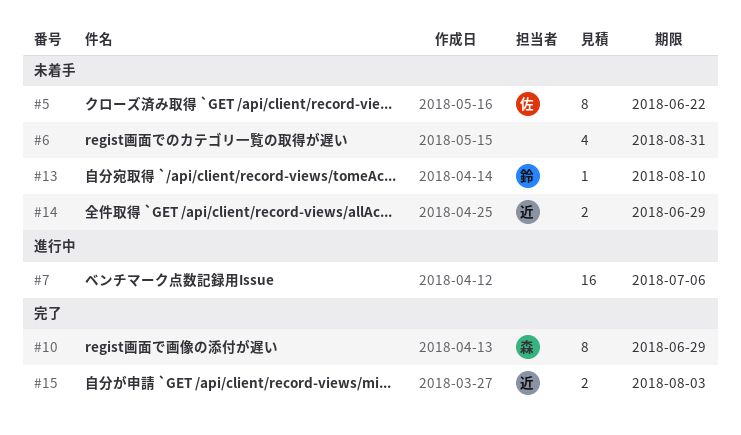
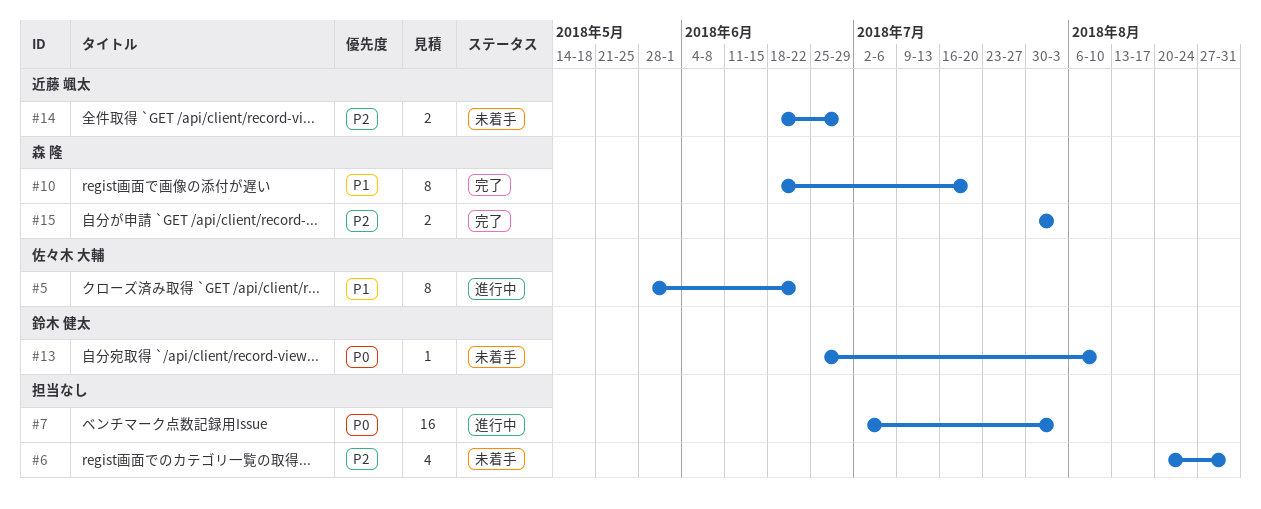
#5, status: 未着手 -> 進行中
#7, due: Jul 6 -> Aug 3
#10, due: Jun 29 -> Jul 20
#15, owner: 近藤 颯太 -> 森 隆

